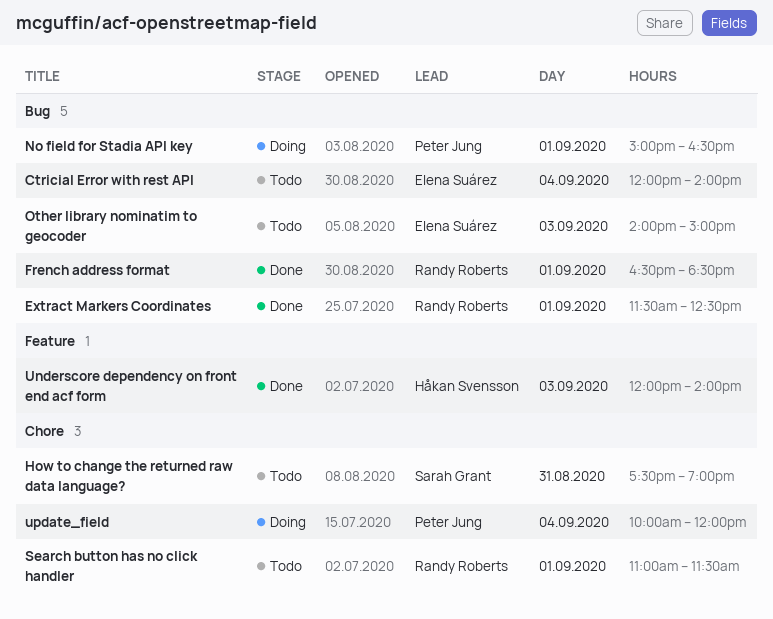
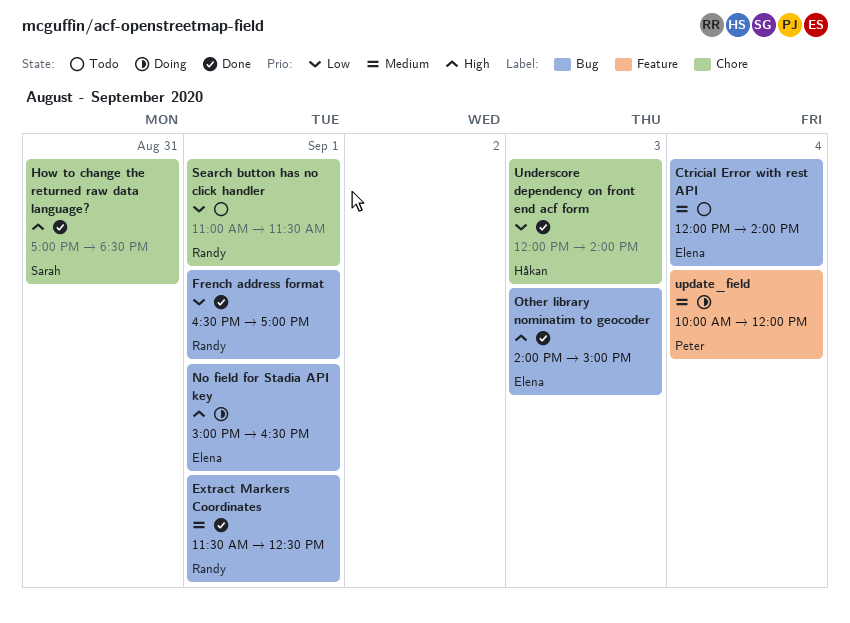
French address format, ends: 18:30 -> 17:00
How to change the returned raw data language?, status: Todo -> Done
How to change the returned raw data language?, begins: 17:30 -> 17:00
How to change the returned raw data language?, ends: 19:00 -> 18:30
No field for Stadia API key, owner: Peter Jung -> Elena Suárez
Other library nominatim to geocoder, status: Todo -> Done
Underscore dependency on front end acf form, label: Feature -> Chore
update_field, label: Chore -> Feature

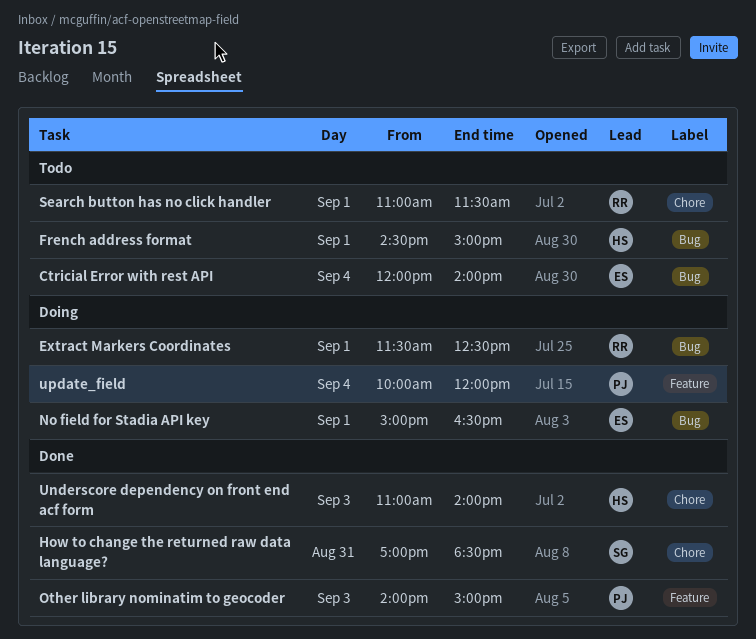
Extract Markers Coordinates, status: Done -> Doing
French address format, status: Done -> Todo
French address format, owner: Randy -> Håkan
French address format, begins: 16:30 -> 14:30
French address format, ends: 17:00 -> 15:00
Other library nominatim to geocoder, owner: Elena -> Peter
Other library nominatim to geocoder, label: Bug -> Feature
Underscore dependency on front end acf form, begins: 12:00 -> 11:00

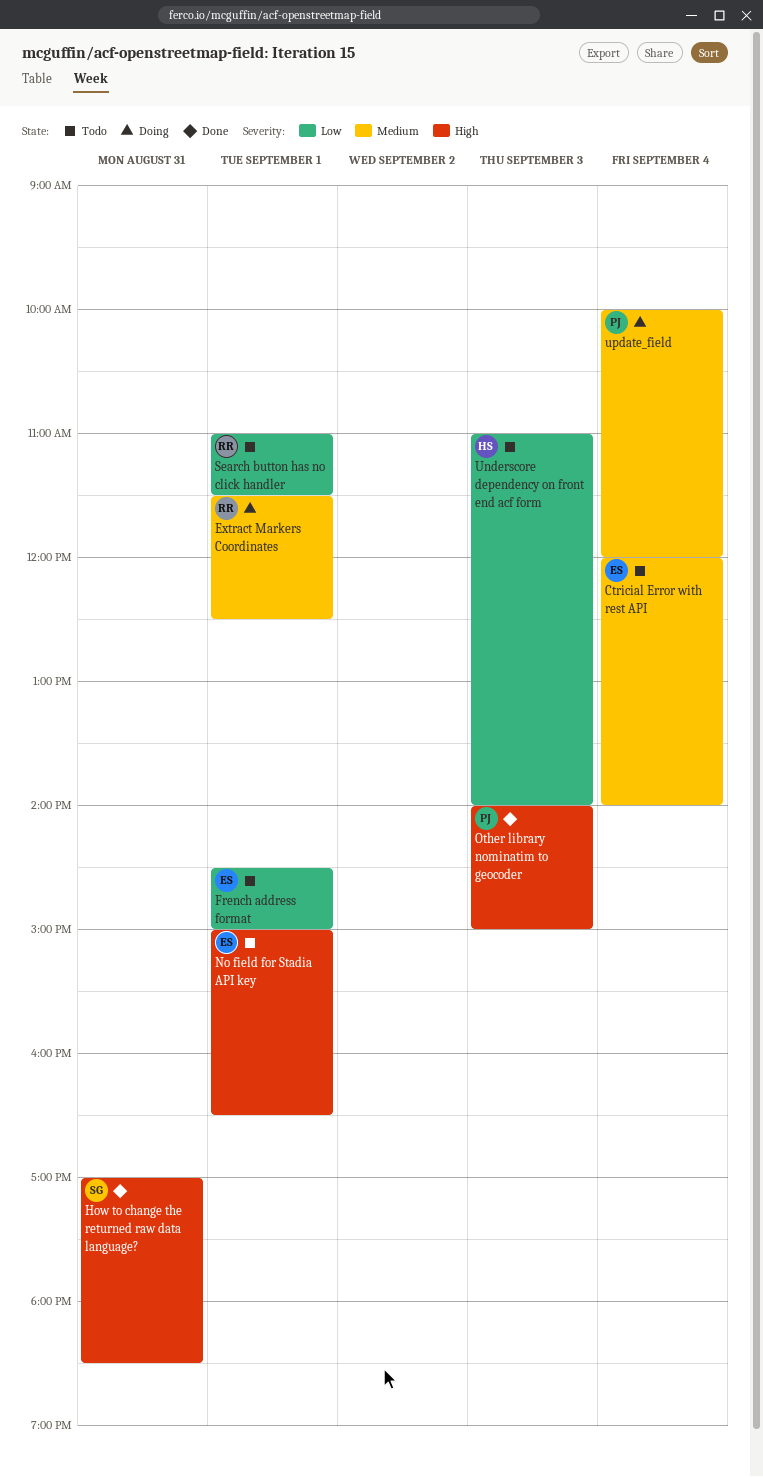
French address format, owner: HS -> ES
No field for Stadia API key, status: Doing -> Todo
Underscore dependency on front end acf form, status: Done -> Todo

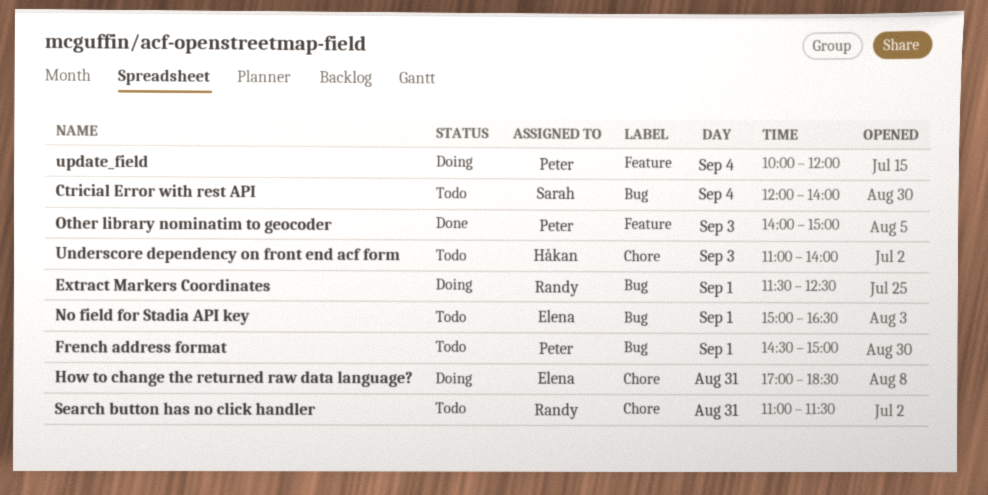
Ctricial Error with rest API, owner: Elena -> Sarah
French address format, owner: Elena -> Peter
How to change the returned raw data language?, status: Done -> Doing
How to change the returned raw data language?, owner: Sarah -> Elena
Search button has no click handler, day: Sep 1 -> Aug 31

